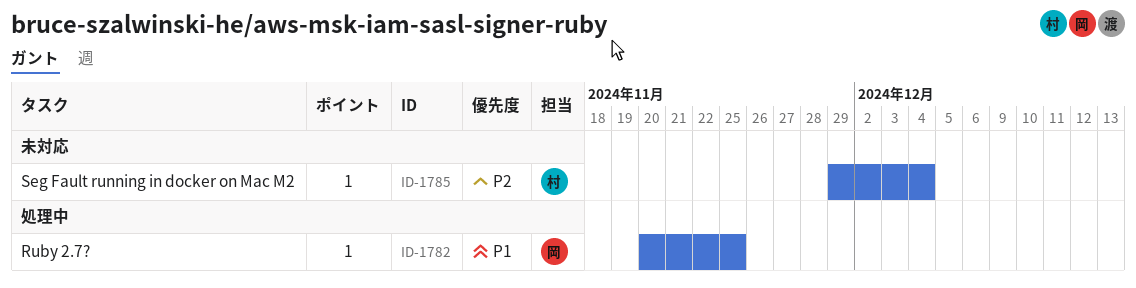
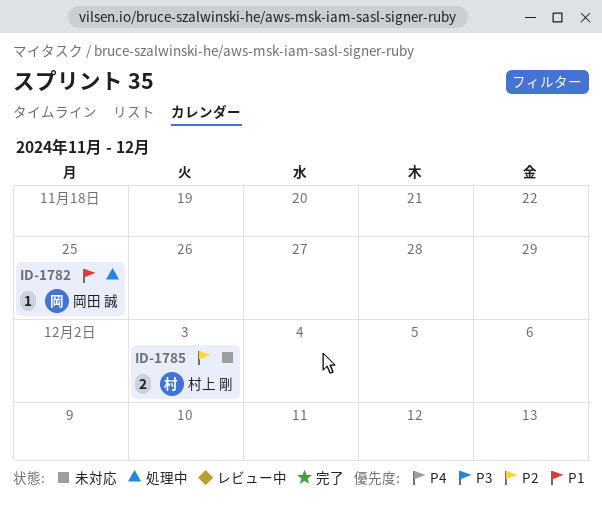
ID-1785, estimate: 1 -> 2
ID-1785, due: Dec 4 -> Dec 3

